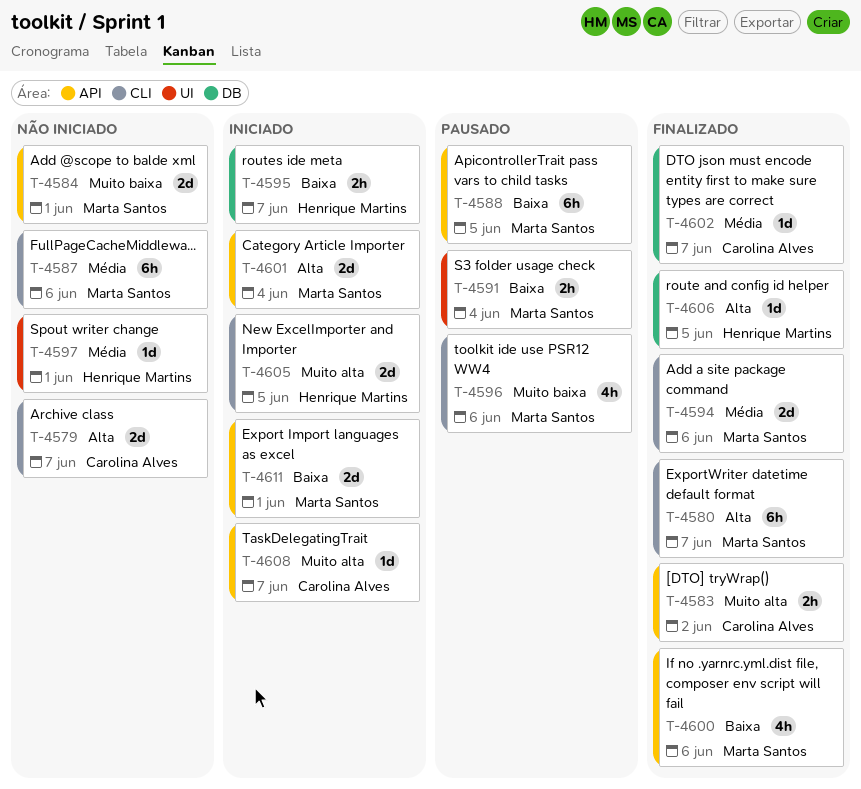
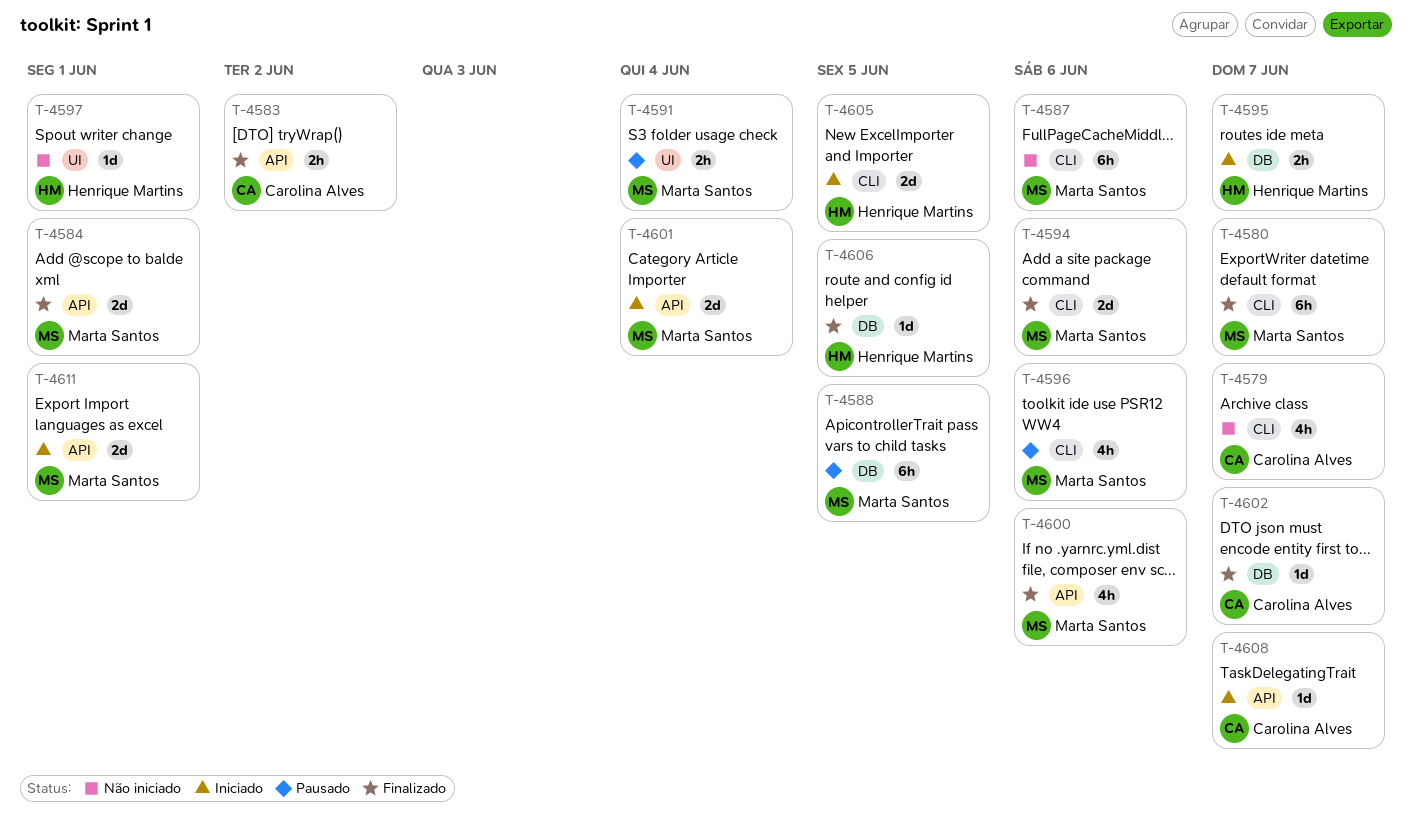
T-4579, estimate: 2d -> 4h
T-4584, status: Não iniciado -> Finalizado
T-4588, label: API -> DB

